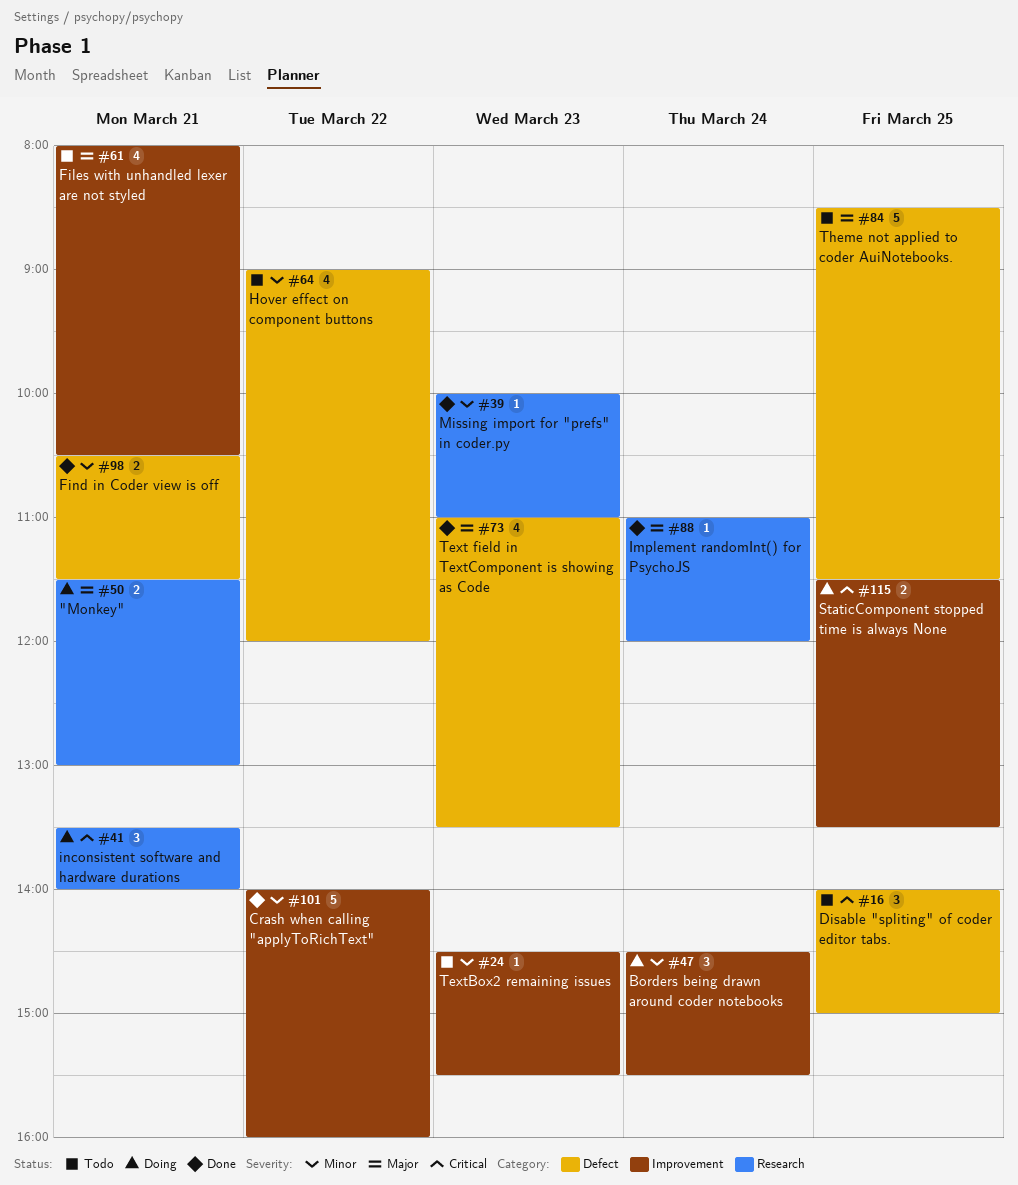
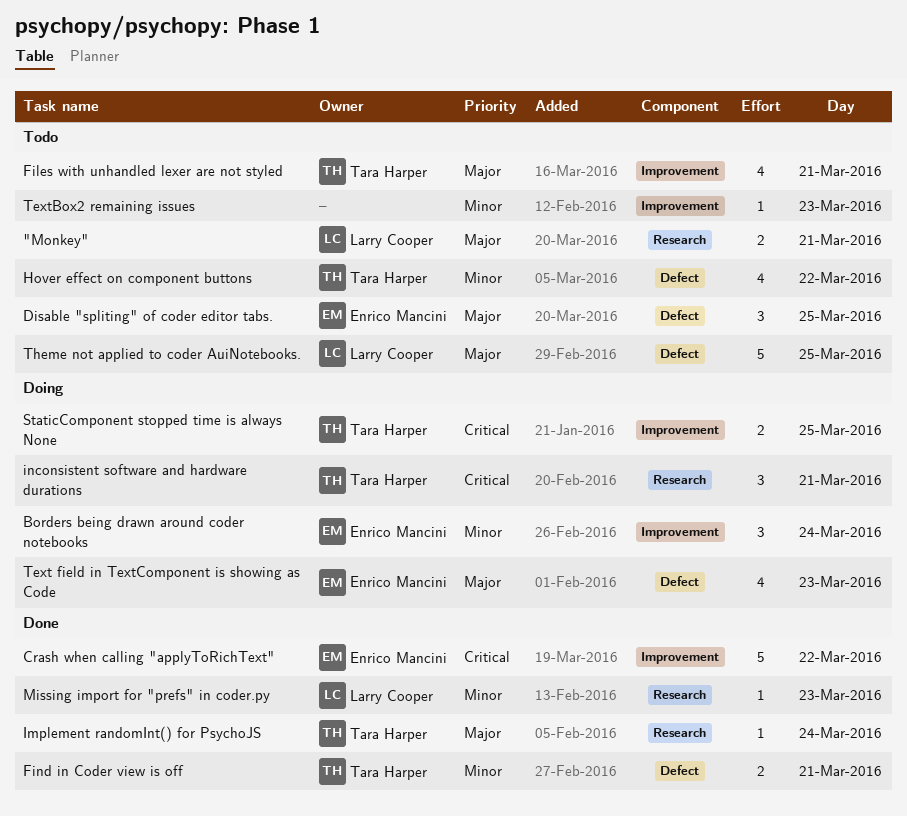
"Monkey", status: Doing -> Todo
Crash when calling "applyToRichText", priority: Minor -> Critical
Disable "spliting" of coder editor tabs., priority: Critical -> Major
Text field in TextComponent is showing as Code, status: Done -> Doing

